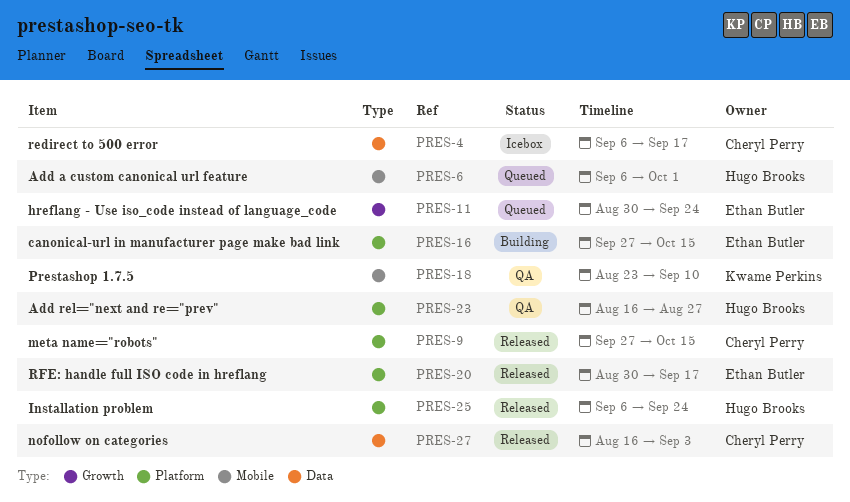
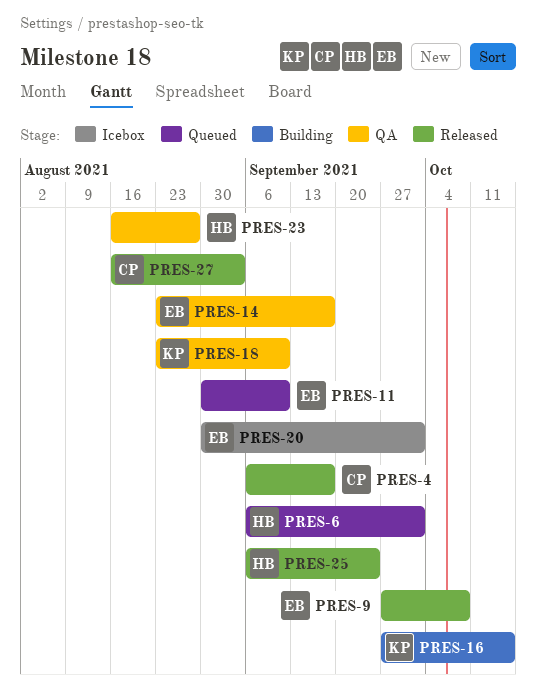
PRES-4, status: Icebox -> Released
PRES-9, owner: Cheryl Perry -> Ethan Butler
PRES-9, due: Oct 15 -> Oct 8
PRES-11, due: Sep 24 -> Sep 10
PRES-14: none -> present
PRES-16, owner: Ethan Butler -> Kwame Perkins
PRES-20, status: Released -> Icebox
PRES-20, due: Sep 17 -> Oct 1

